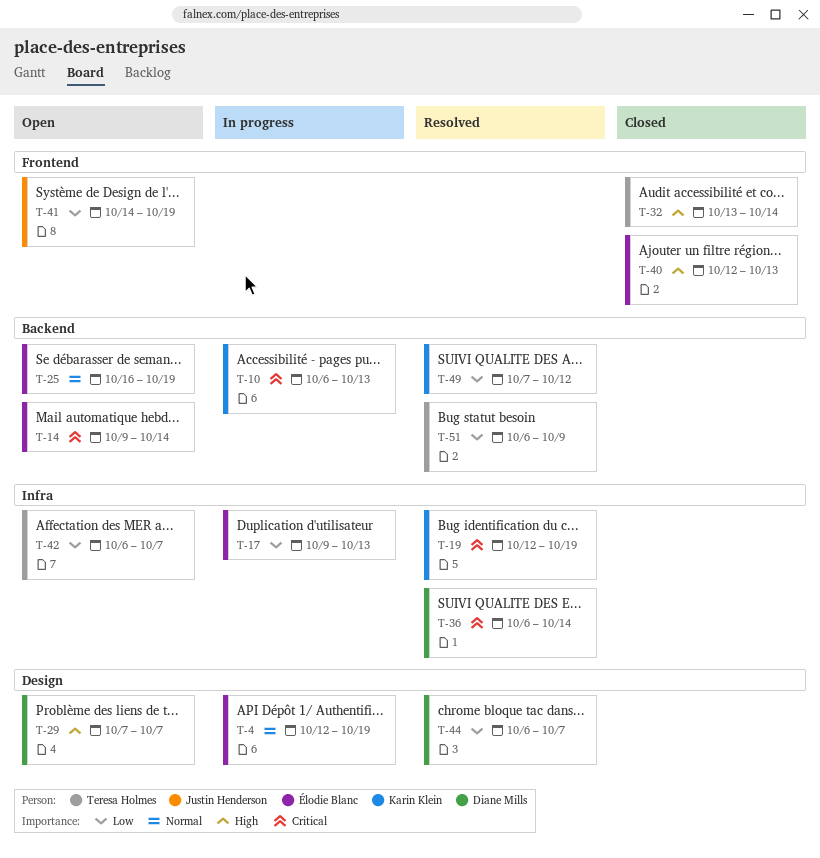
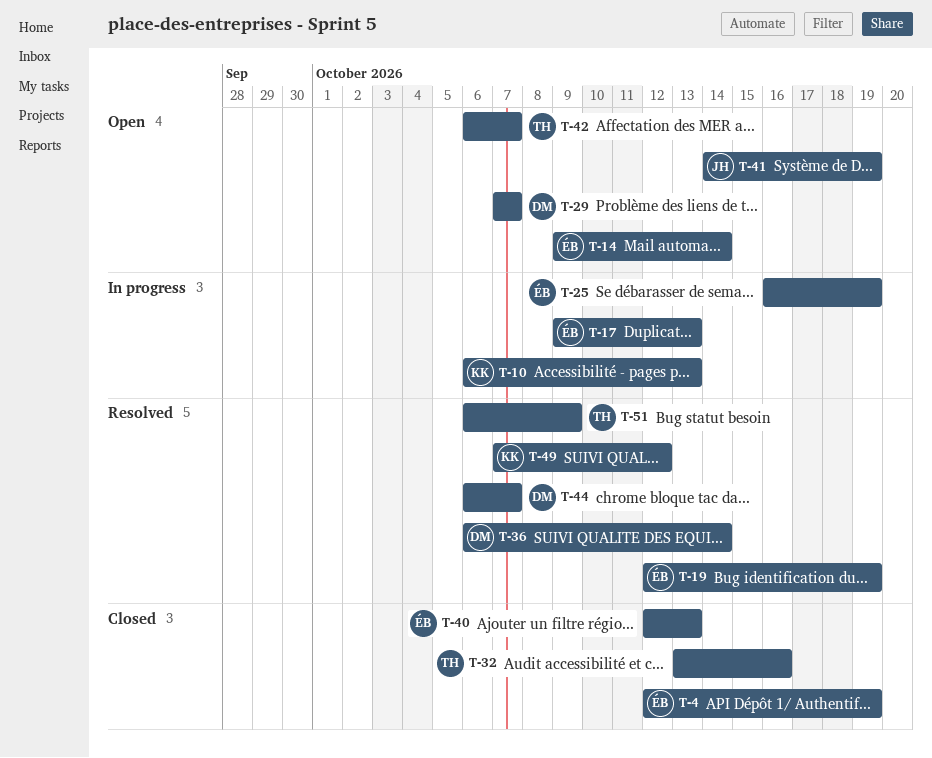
T-4, status: In progress -> Closed
T-19, owner: Karin Klein -> Élodie Blanc
T-25, status: Open -> In progress
T-32, due: Oct 14 -> Oct 16

